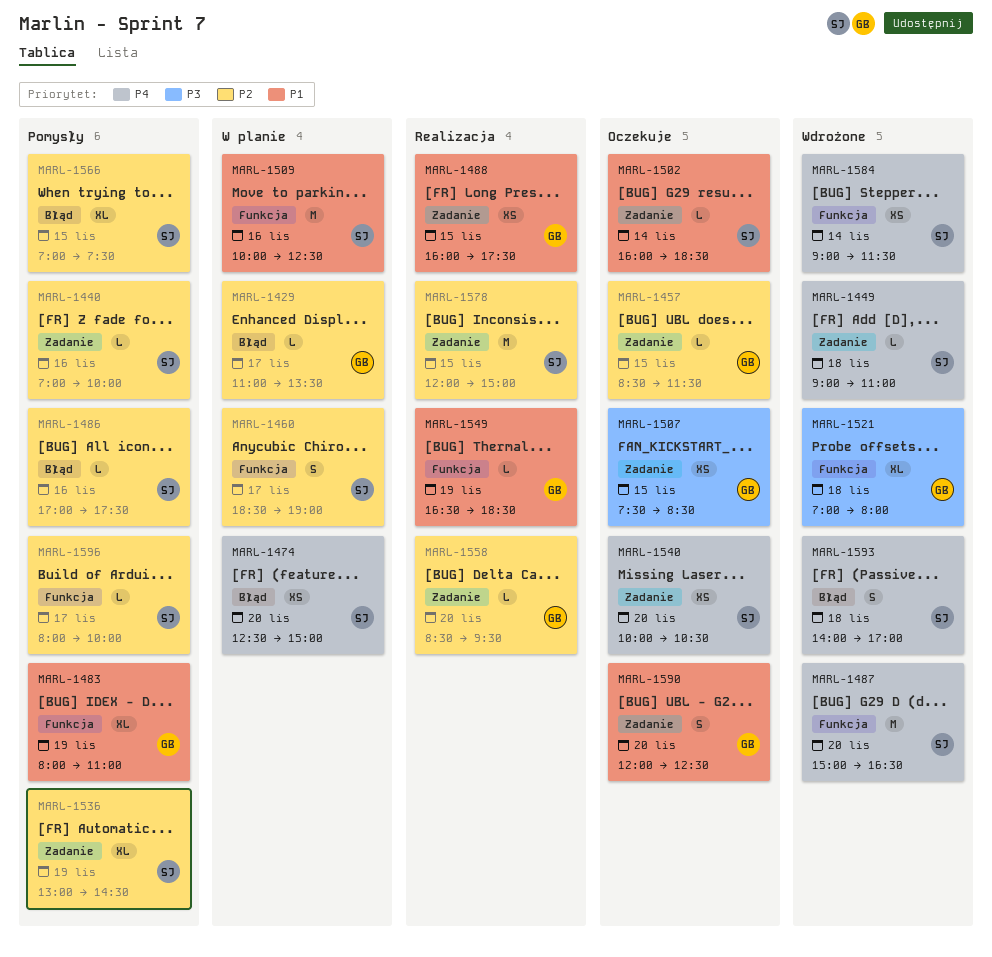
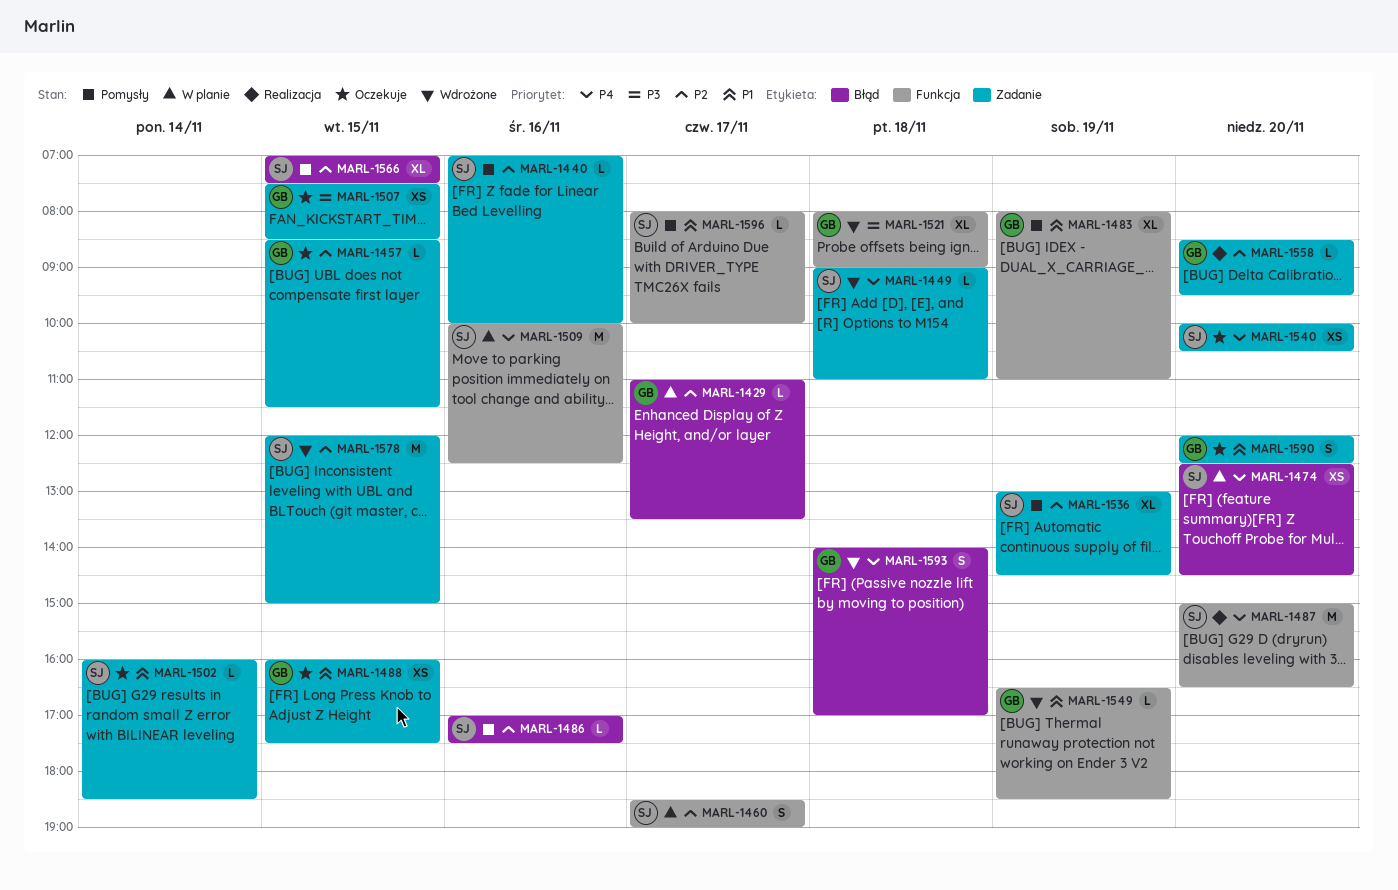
MARL-1474, ends: 15:00 -> 14:30
MARL-1487, status: Wdrożone -> Realizacja
MARL-1488, status: Realizacja -> Oczekuje
MARL-1509, priority: P1 -> P4
MARL-1521, begins: 07:00 -> 08:00
MARL-1521, ends: 08:00 -> 09:00
MARL-1549, status: Realizacja -> Wdrożone
MARL-1578, status: Realizacja -> Wdrożone
MARL-1584: present -> none
MARL-1593, owner: SJ -> GB
MARL-1596, priority: P2 -> P1

